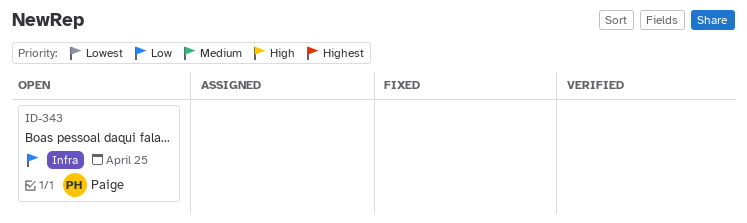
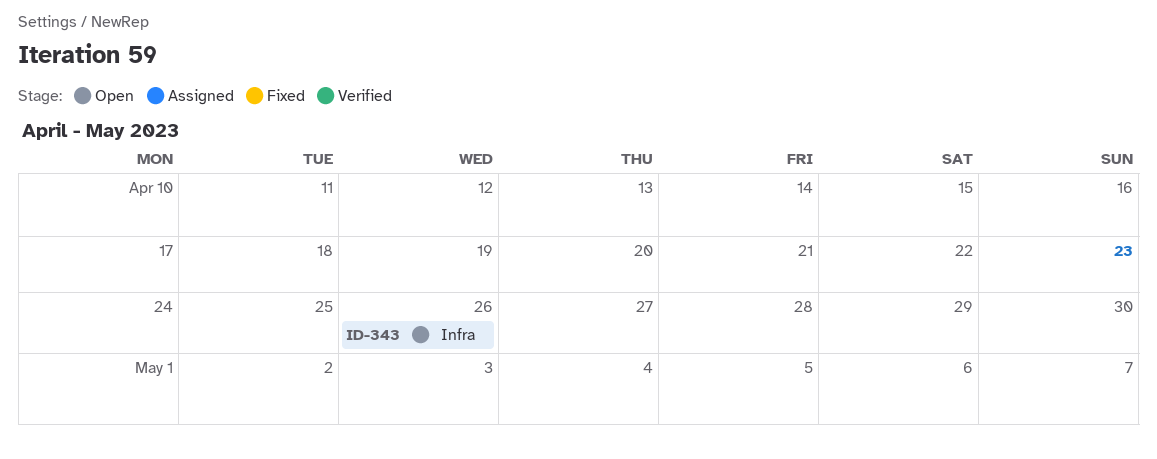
ID-343, due: Apr 25 -> Apr 26

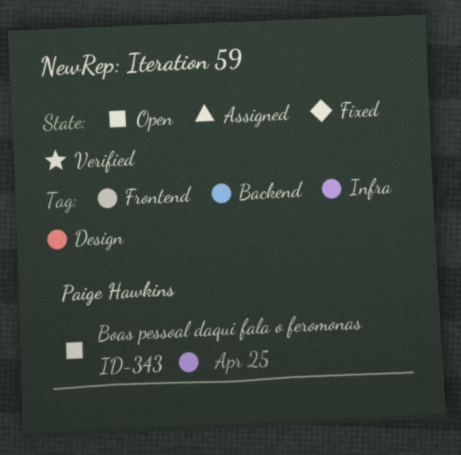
ID-343, due: Apr 26 -> Apr 25

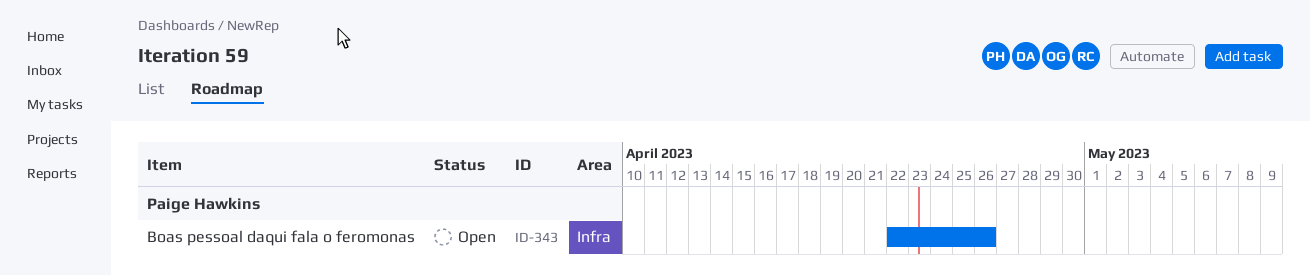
ID-343, due: Apr 25 -> Apr 26

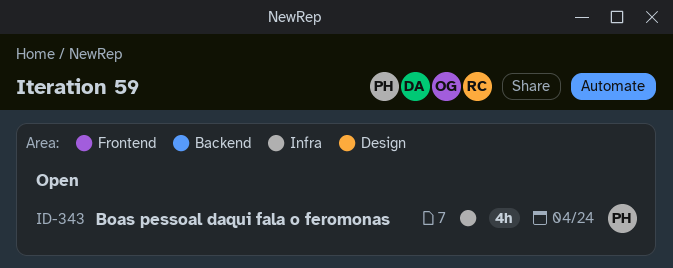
ID-343, due: Apr 26 -> Apr 24

